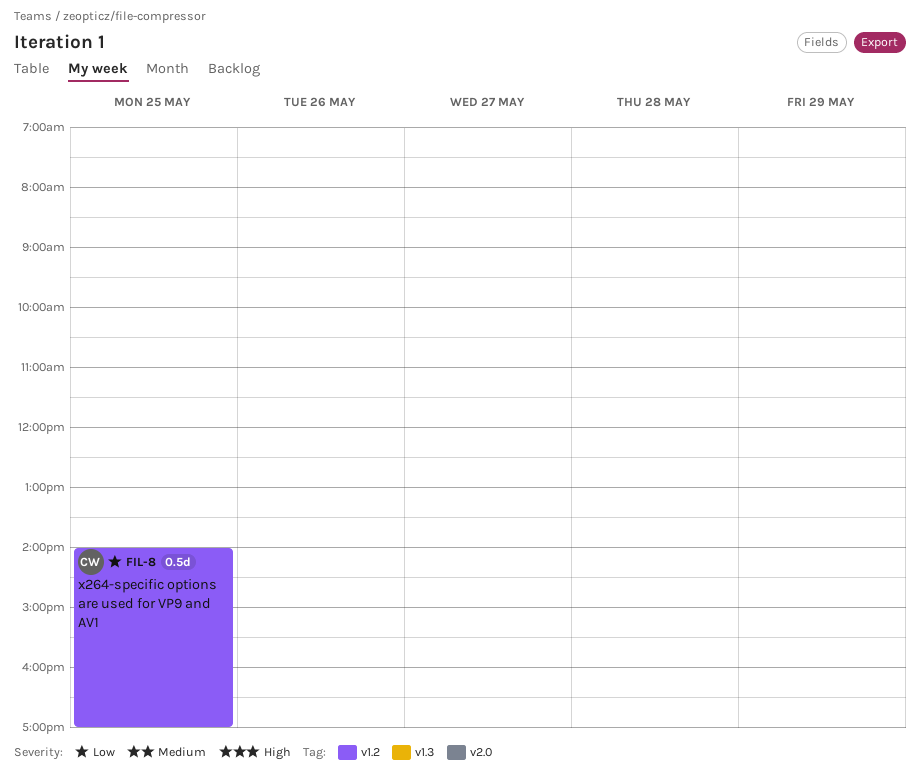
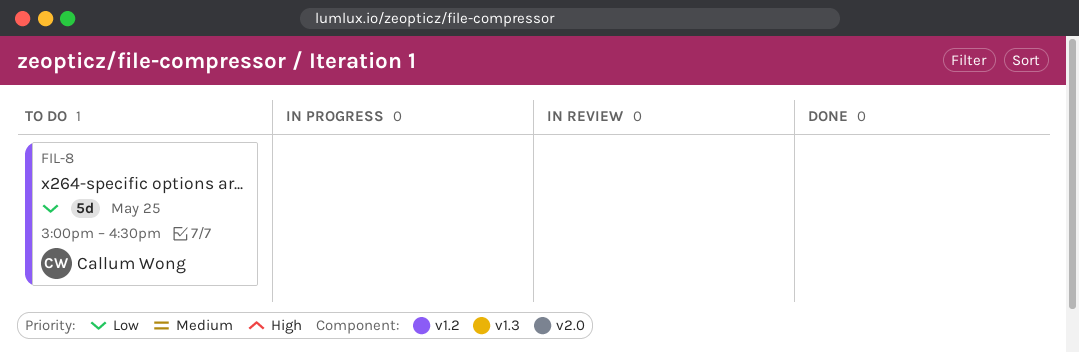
FIL-8, estimate: 0.5d -> 5d
FIL-8, begins: 14:00 -> 15:00
FIL-8, ends: 17:00 -> 16:30

